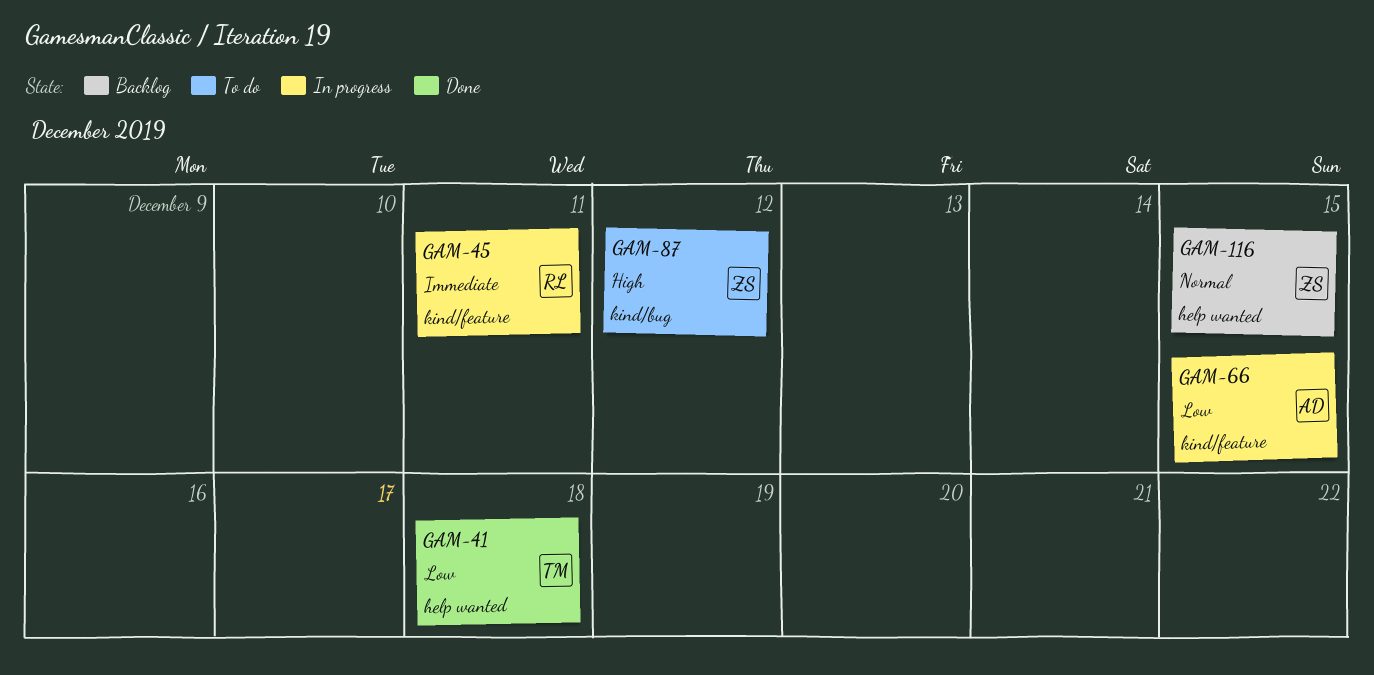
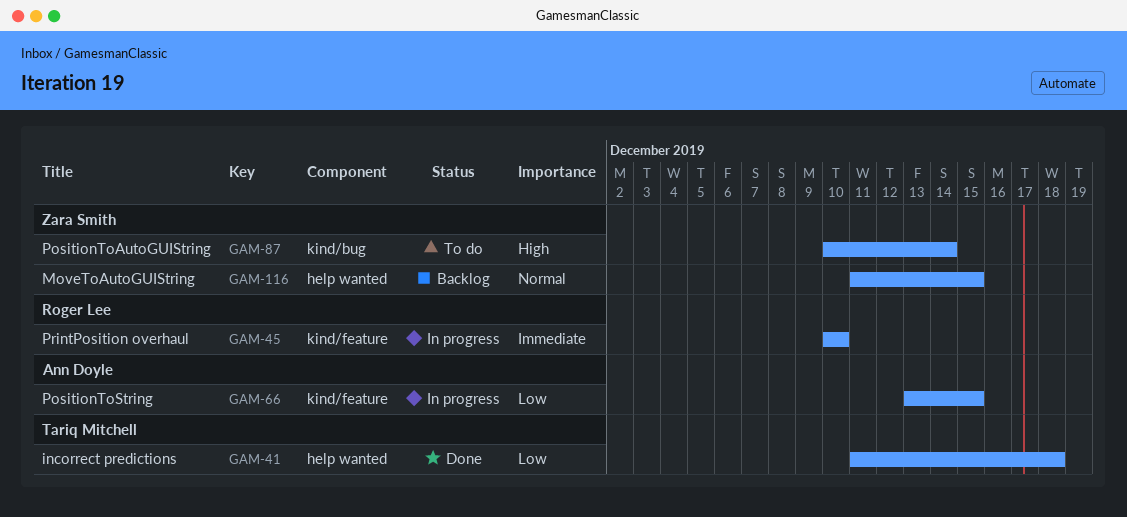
GAM-45, due: Dec 11 -> Dec 10
GAM-87, due: Dec 12 -> Dec 14

